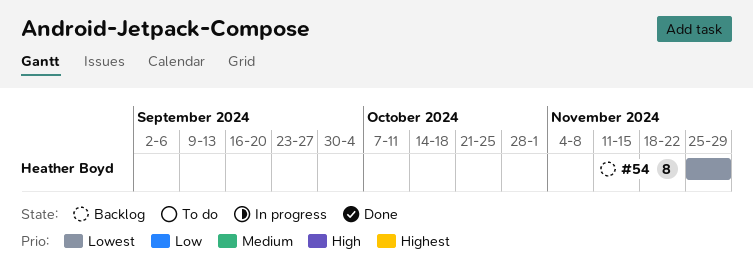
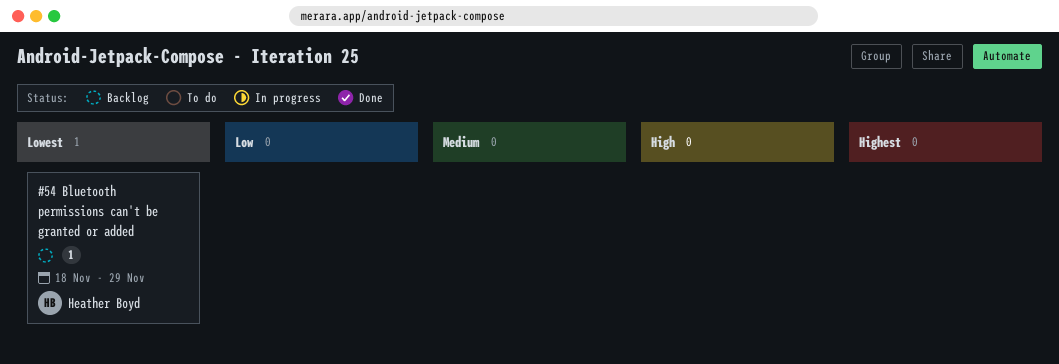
#54, estimate: 8 -> 1
#54, start: Nov 25 -> Nov 18

